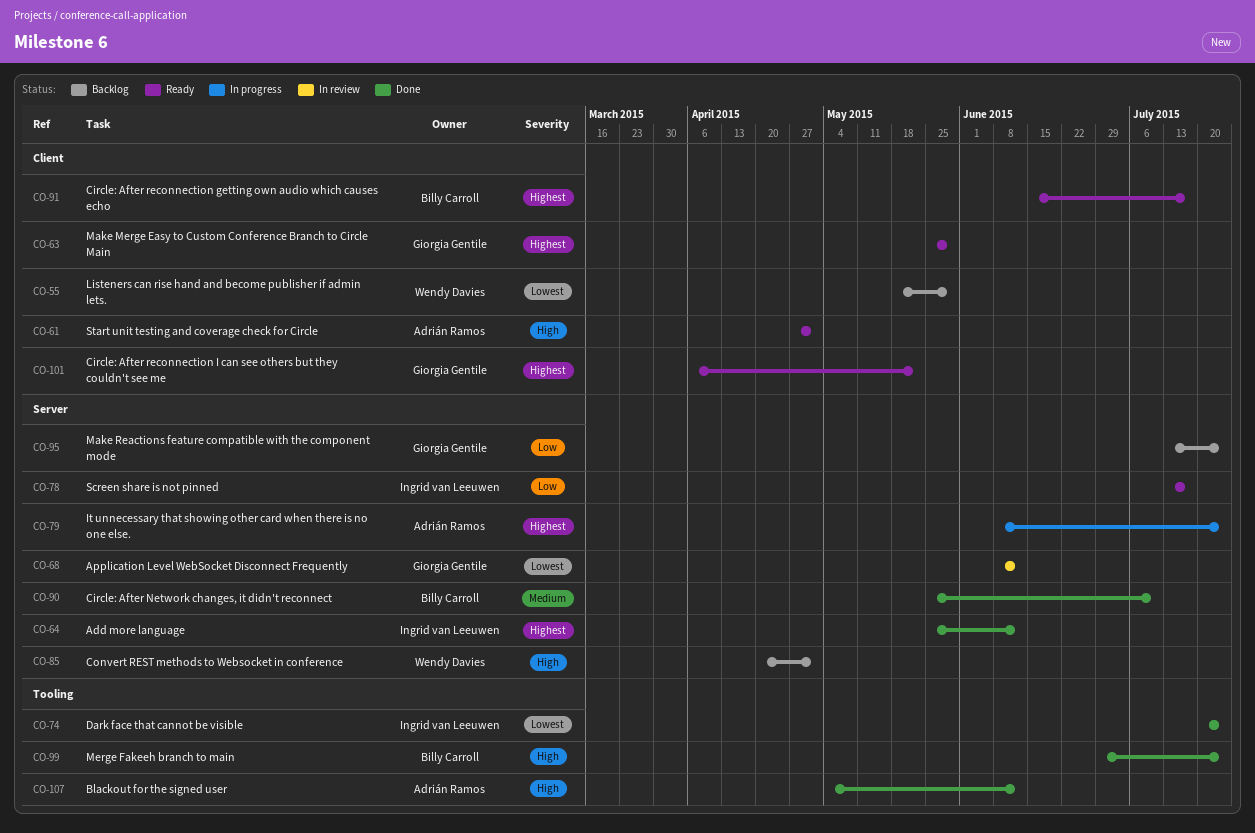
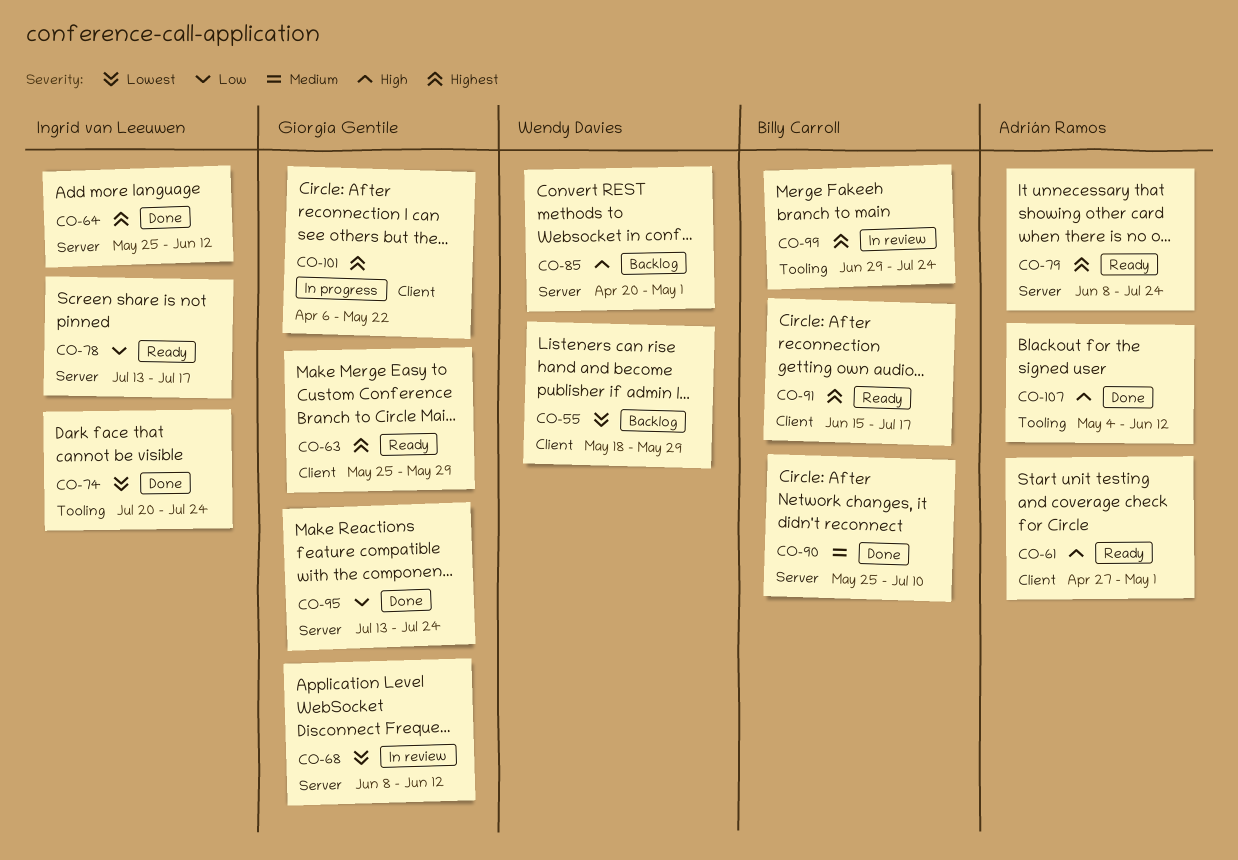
CO-79, status: In progress -> Ready
CO-95, status: Backlog -> Done
CO-99, status: Done -> In review
CO-99, priority: High -> Highest
CO-101, status: Ready -> In progress

